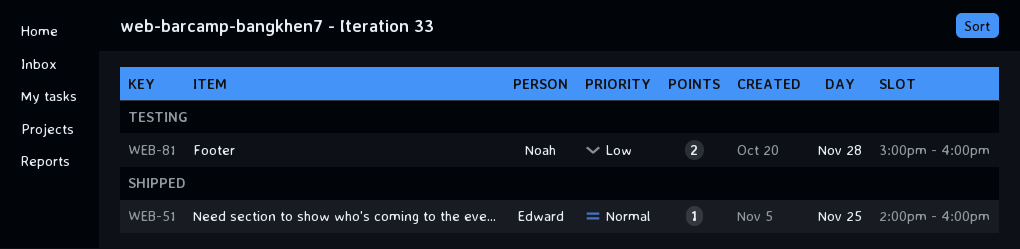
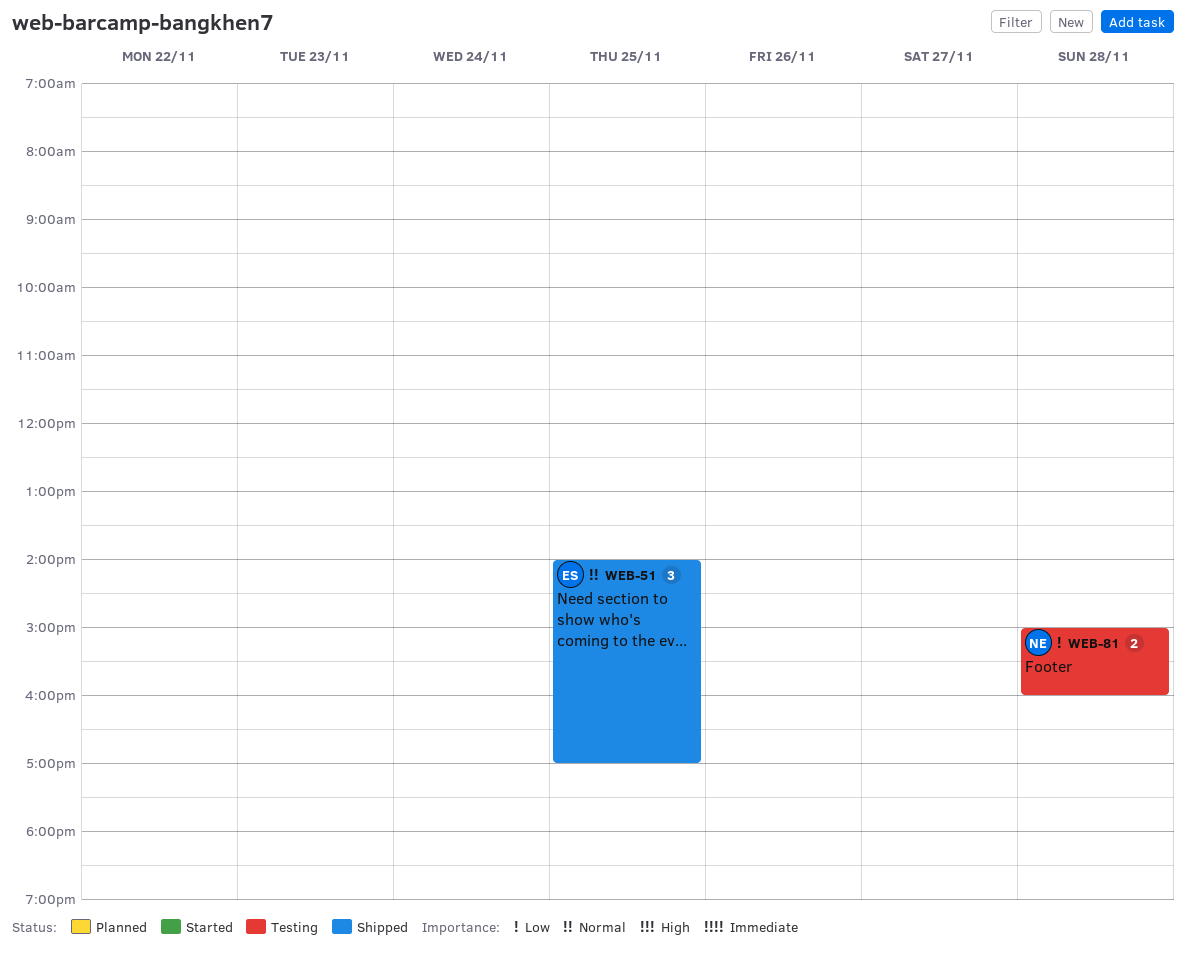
WEB-51, estimate: 1 -> 3
WEB-51, ends: 16:00 -> 17:00

